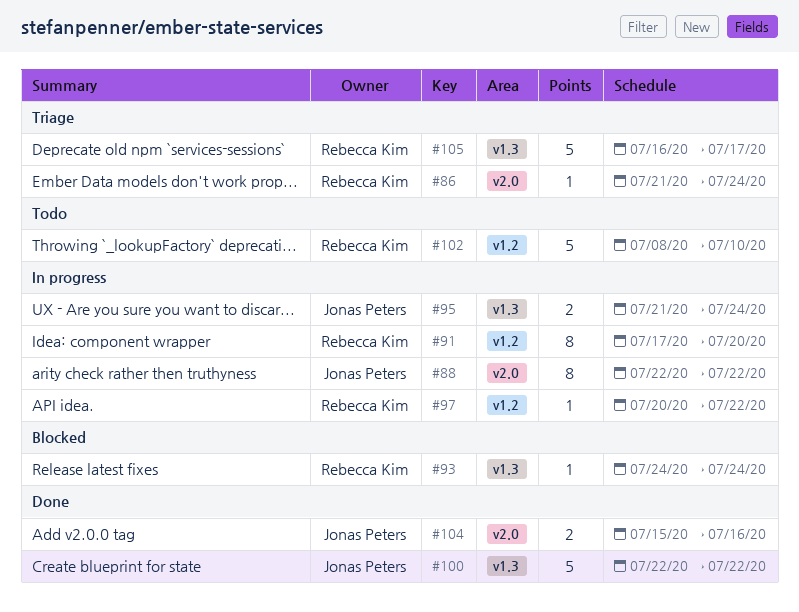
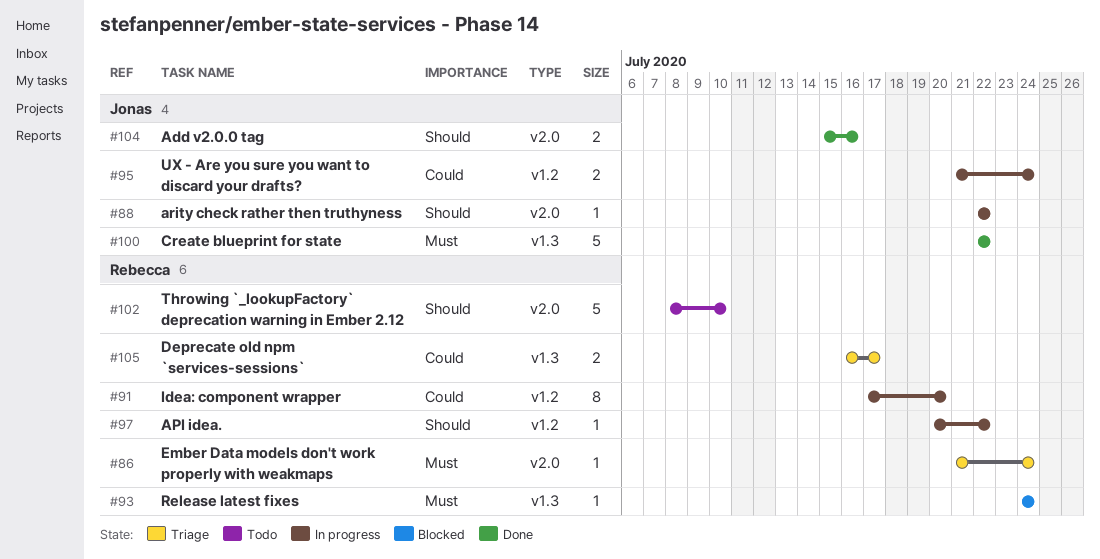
#88, estimate: 8 -> 1
#95, label: v1.3 -> v1.2
#102, label: v1.2 -> v2.0
#105, estimate: 5 -> 2

